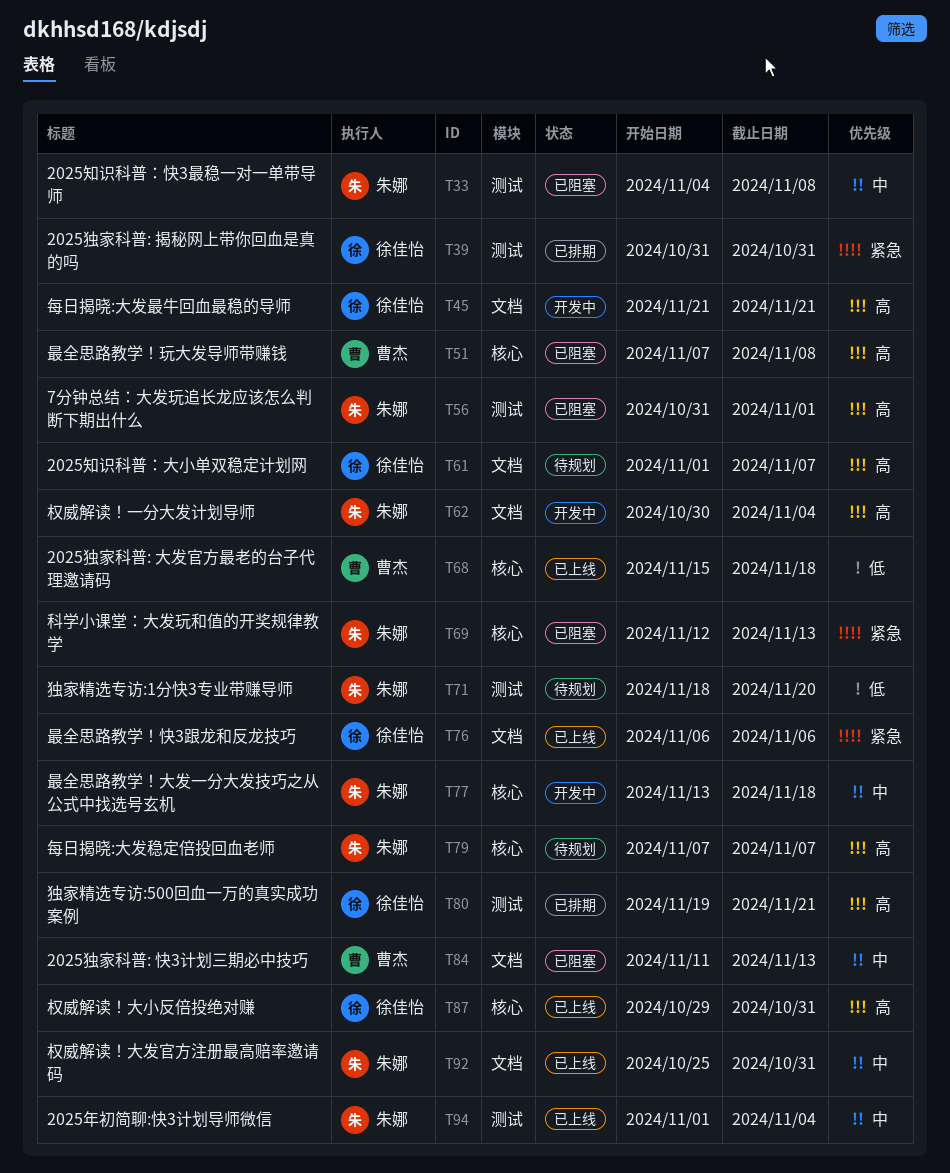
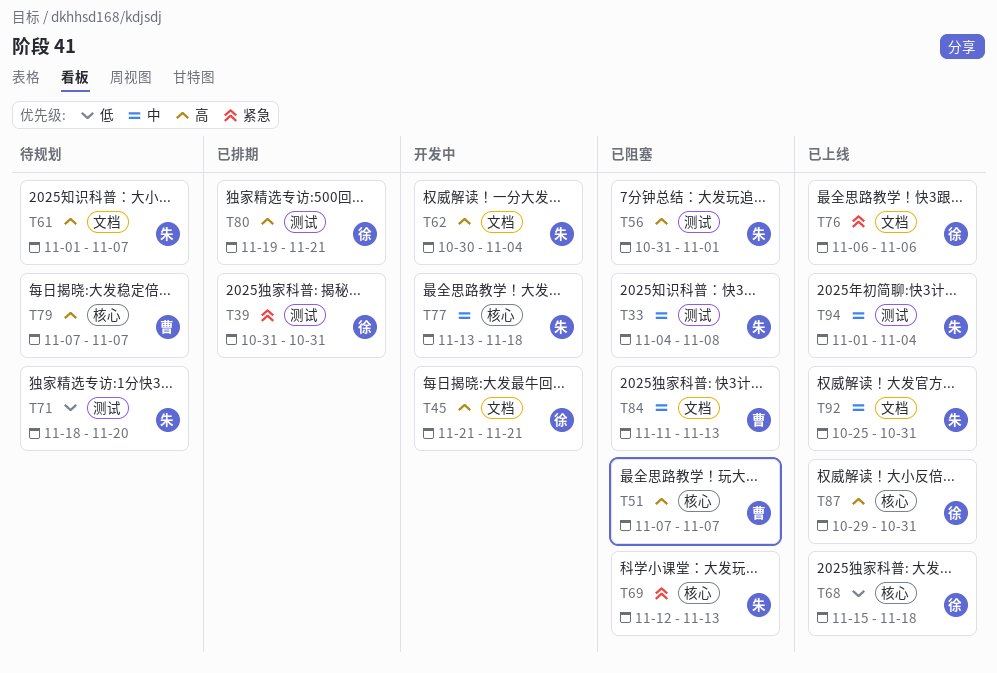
T51, due: Nov 8 -> Nov 7
T61, owner: 徐佳怡 -> 朱娜
T68, owner: 曹杰 -> 徐佳怡
T79, owner: 朱娜 -> 曹杰

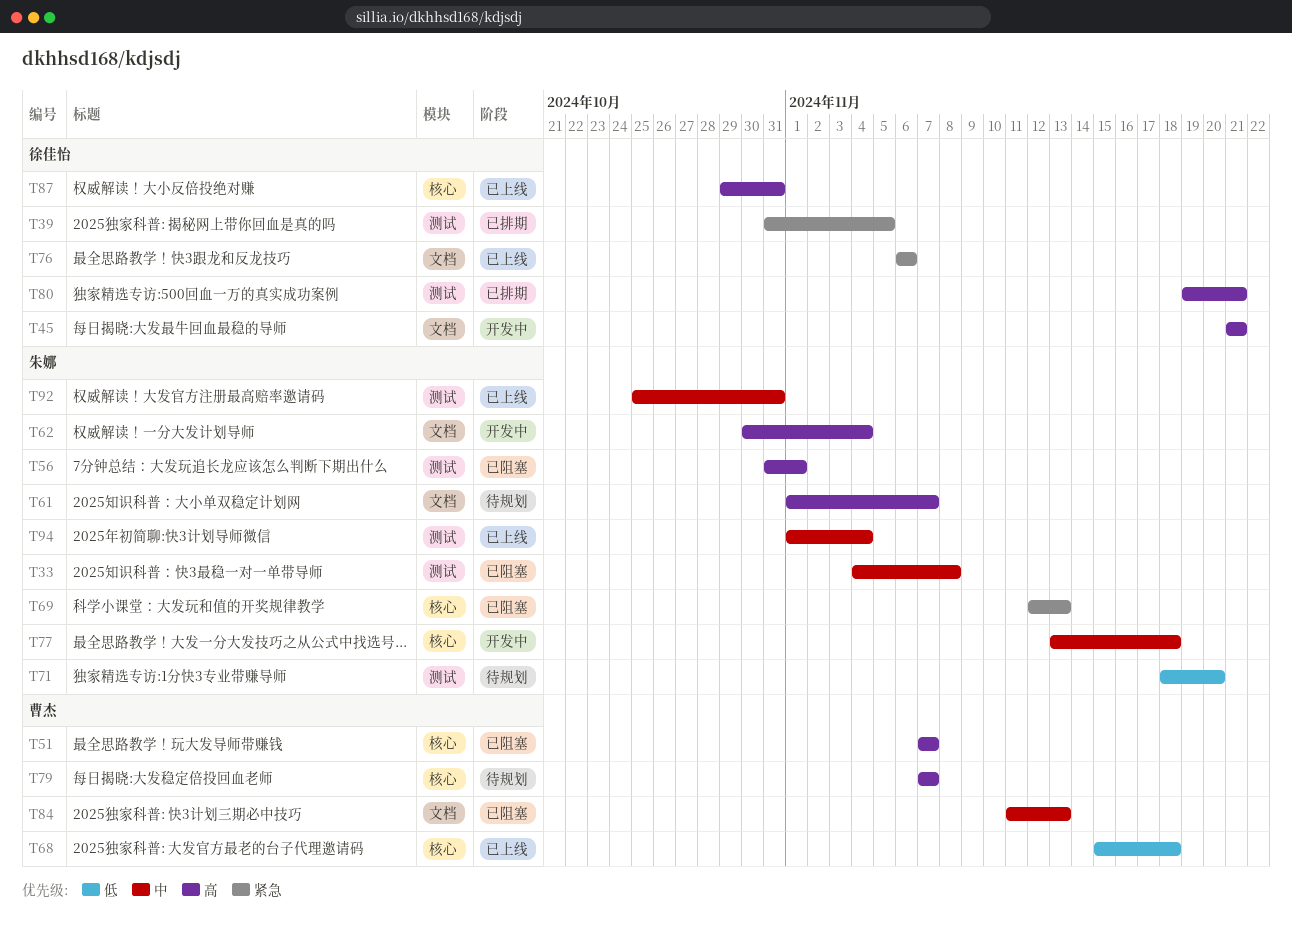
T39, due: Oct 31 -> Nov 5
T68, owner: 徐佳怡 -> 曹杰
T92, label: 文档 -> 测试

